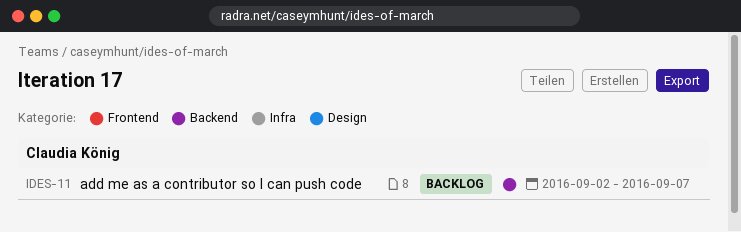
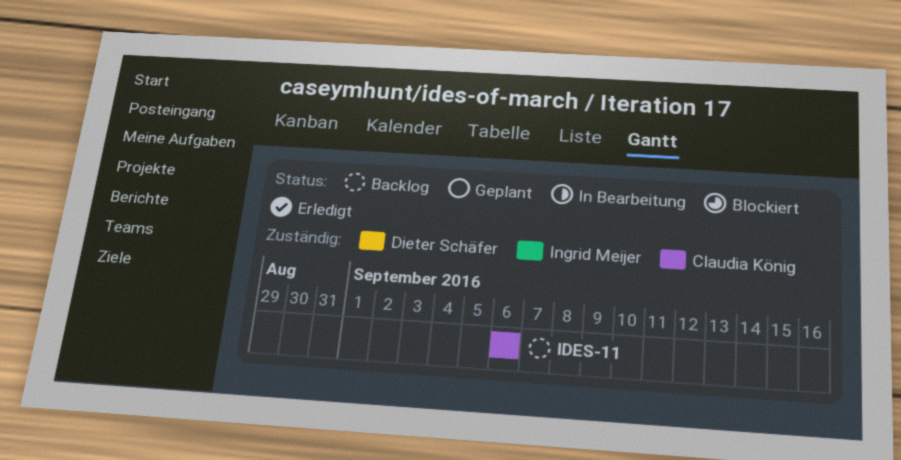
IDES-11, start: Sep 2 -> Sep 6
IDES-11, due: Sep 7 -> Sep 6

